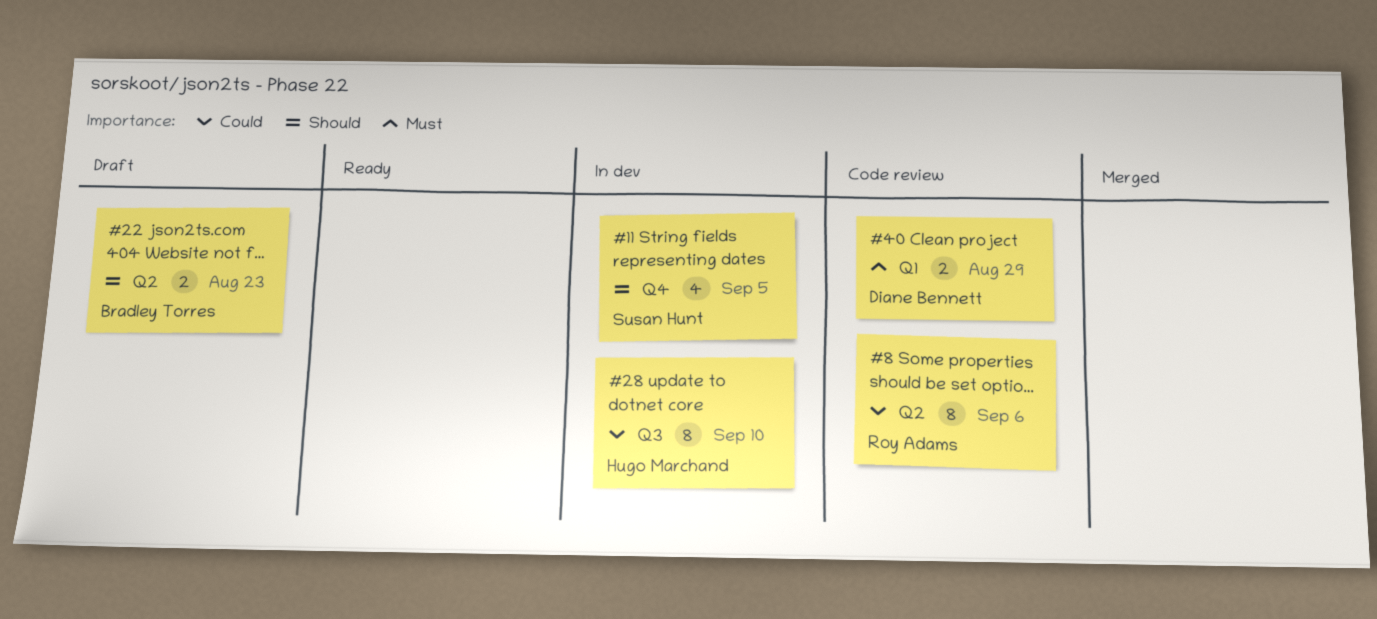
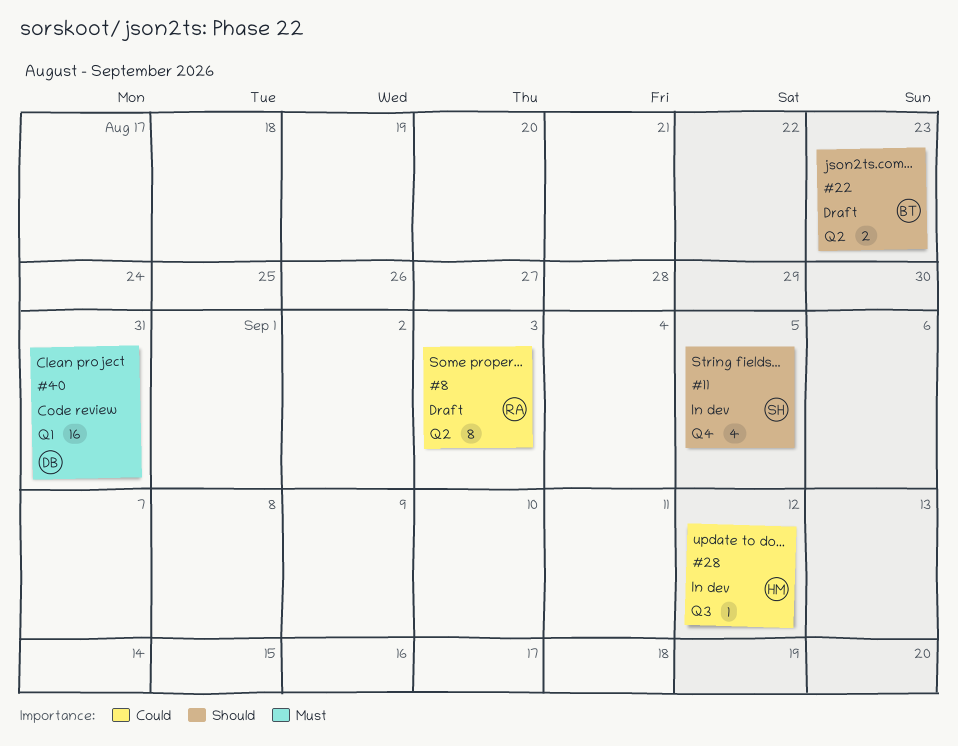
#8, status: Code review -> Draft
#8, due: Sep 6 -> Sep 3
#28, estimate: 8 -> 1
#28, due: Sep 10 -> Sep 12
#40, estimate: 2 -> 16
#40, due: Aug 29 -> Aug 31

